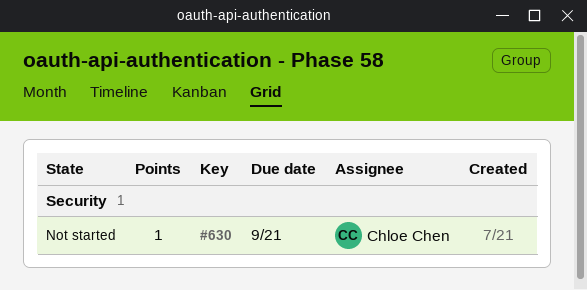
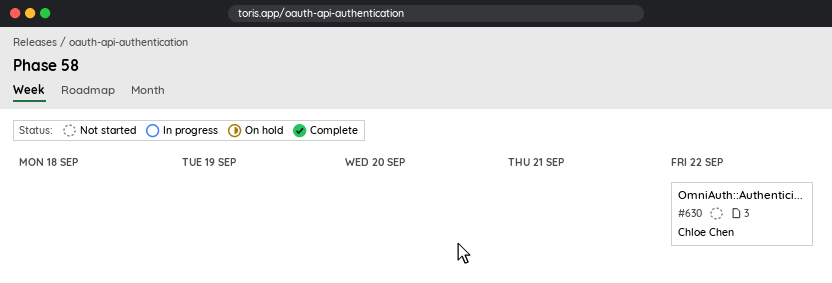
#630, due: Sep 21 -> Sep 22

